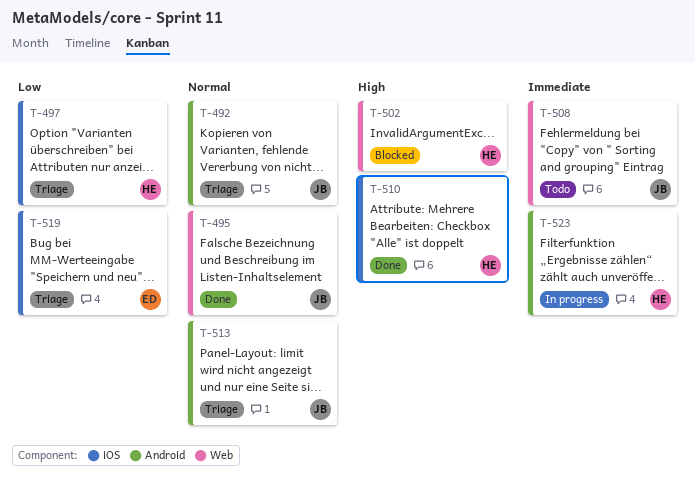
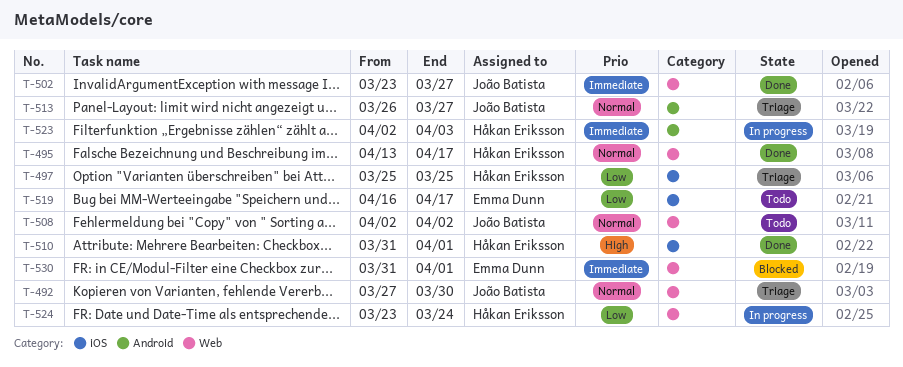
T-492, label: Android -> Web
T-495, owner: João Batista -> Håkan Eriksson
T-502, status: Blocked -> Done
T-502, owner: Håkan Eriksson -> João Batista
T-502, priority: High -> Immediate
T-508, priority: Immediate -> Normal
T-519, status: Triage -> Todo
T-524: none -> present
T-530: none -> present

